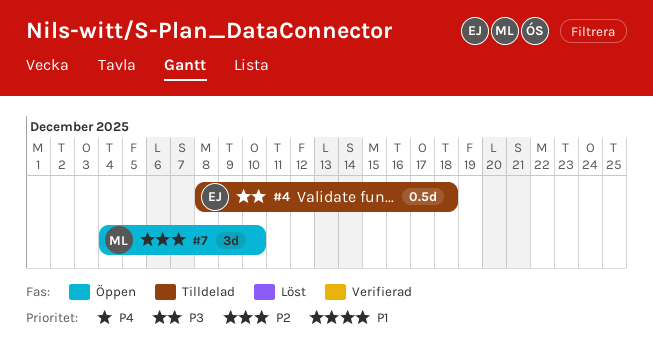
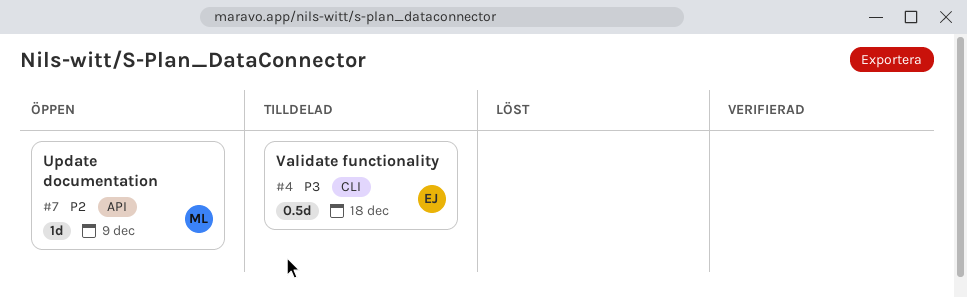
#7, estimate: 3d -> 1d
#7, due: Dec 10 -> Dec 9

